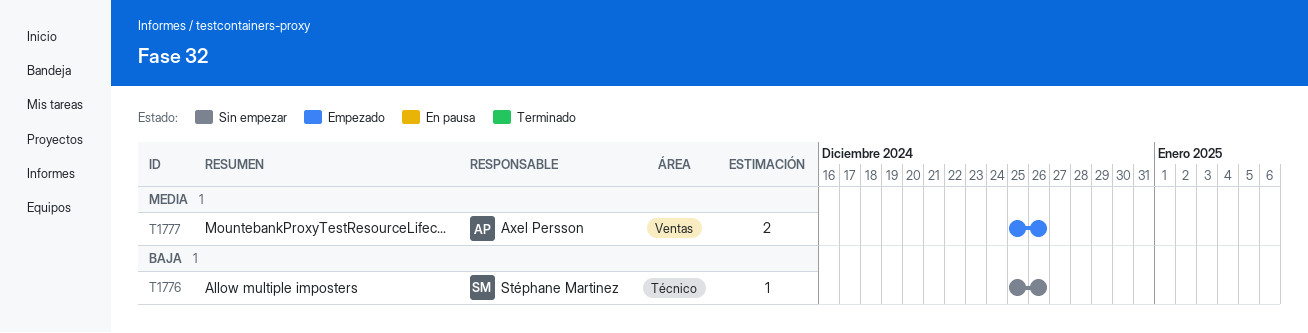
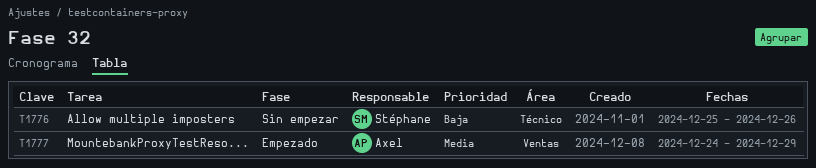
T1777, start: Dec 25 -> Dec 24
T1777, due: Dec 26 -> Dec 29

